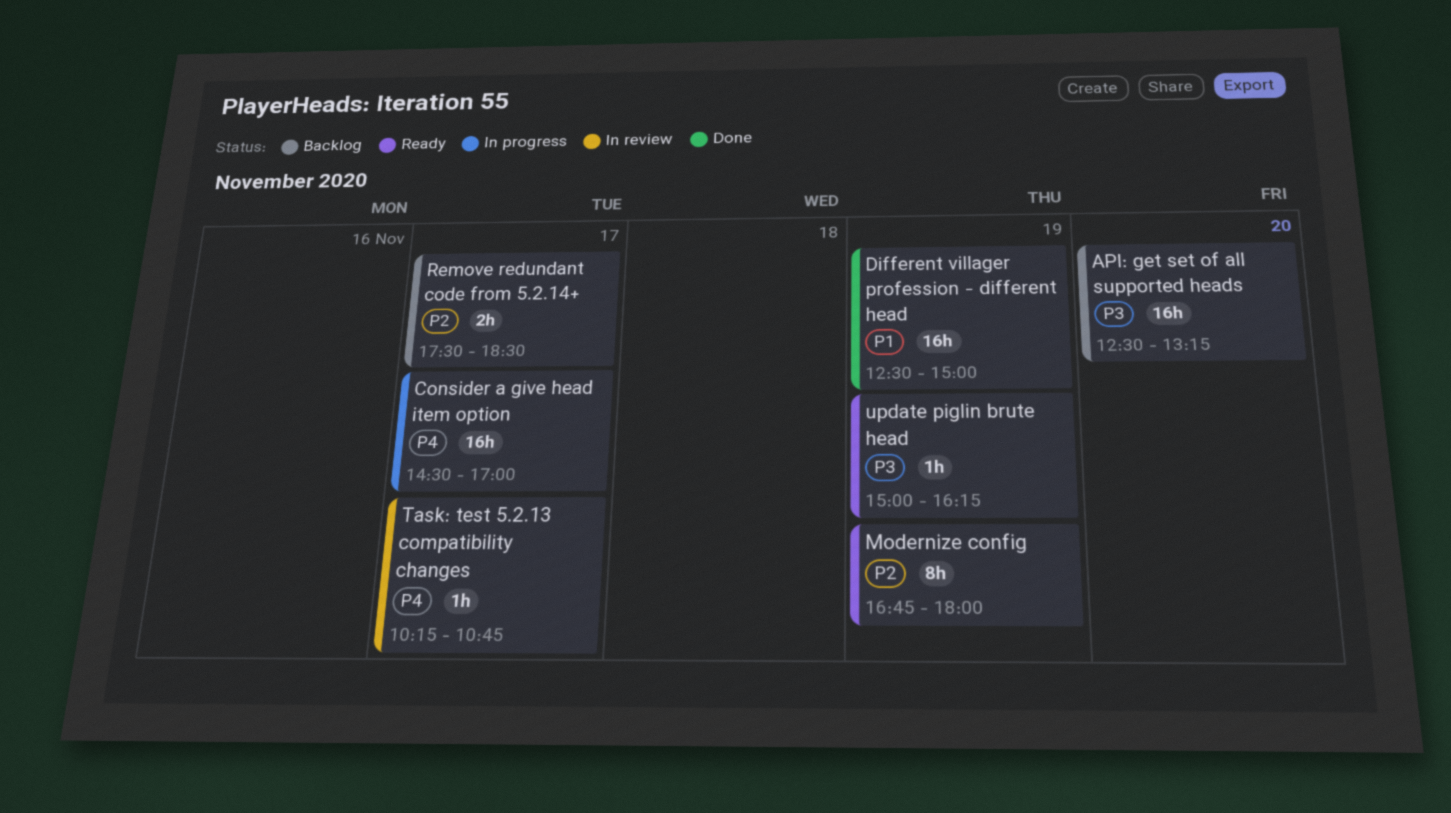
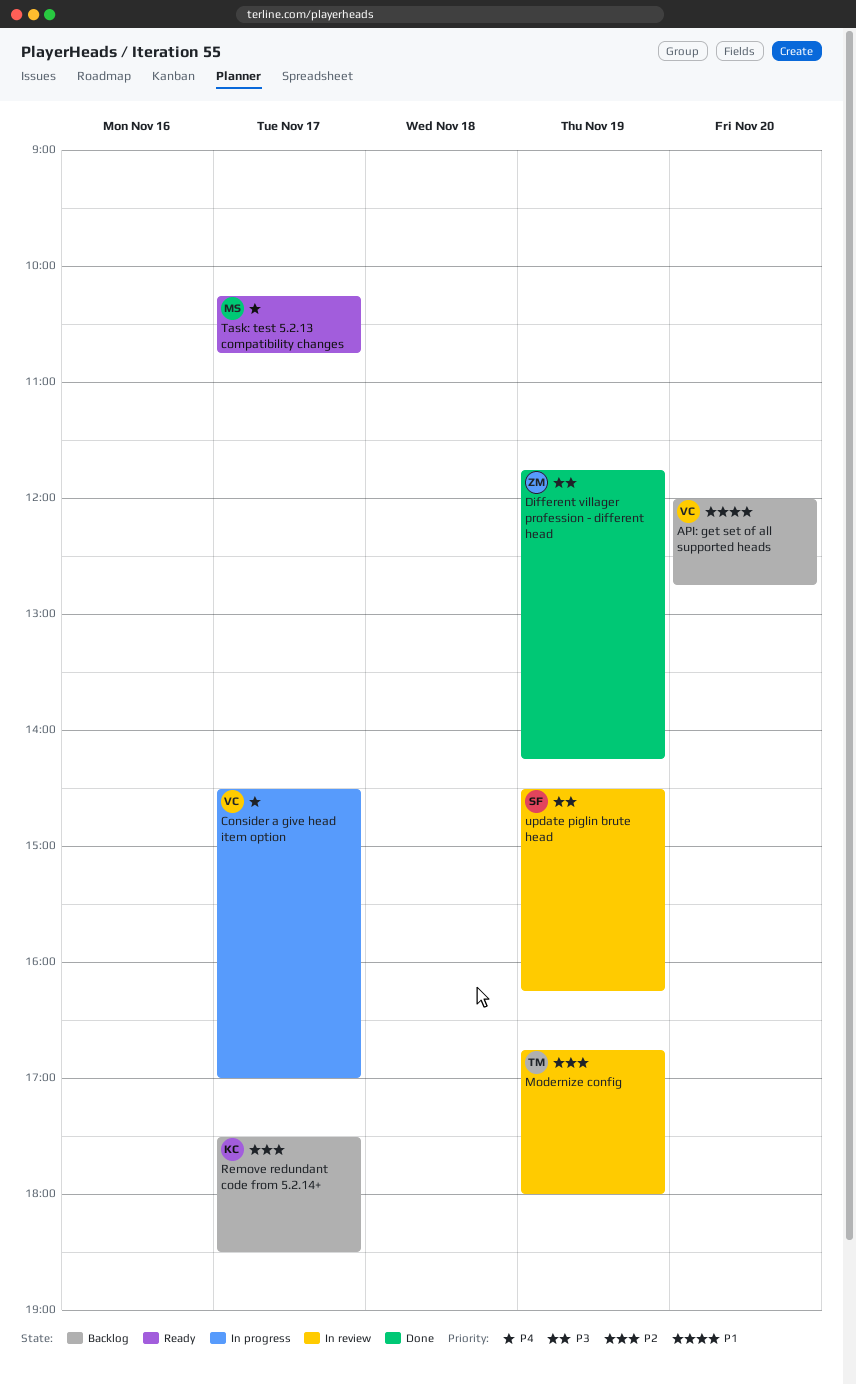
API: get set of all supported heads, priority: P3 -> P1
API: get set of all supported heads, begins: 12:30 -> 12:00
API: get set of all supported heads, ends: 13:15 -> 12:45
Different villager profession - different head, priority: P1 -> P3
Different villager profession - different head, begins: 12:30 -> 11:45
Different villager profession - different head, ends: 15:00 -> 14:15
Modernize config, status: Ready -> In review
Task: test 5.2.13 compatibility changes, status: In review -> Ready
update piglin brute head, status: Ready -> In review
update piglin brute head, begins: 15:00 -> 14:30

